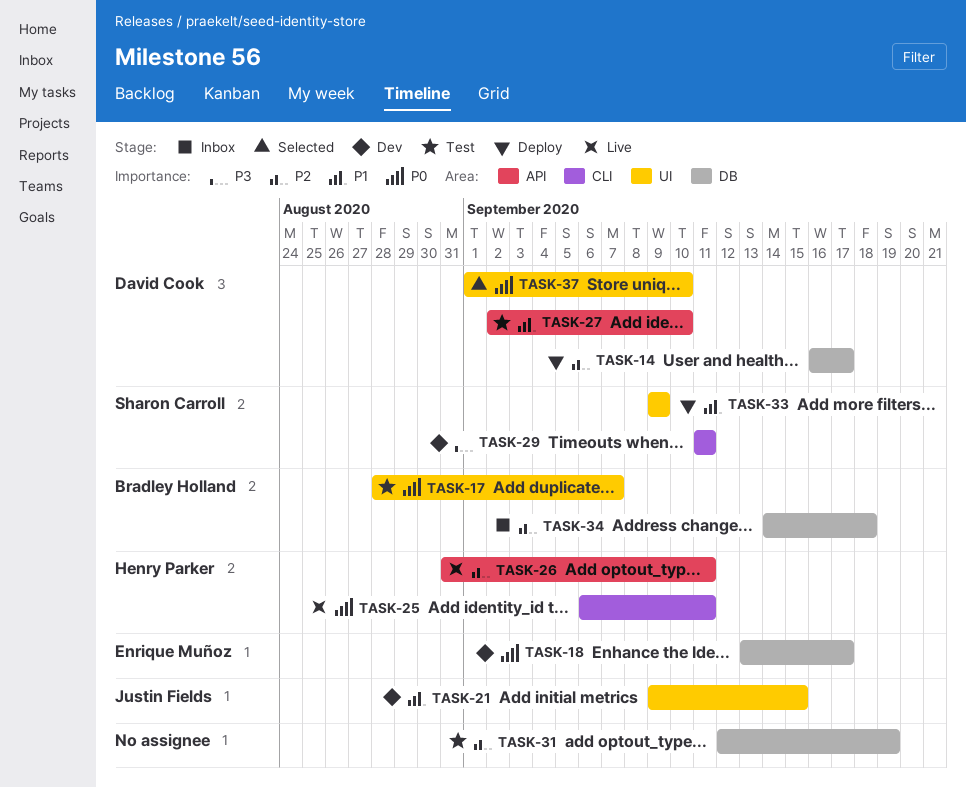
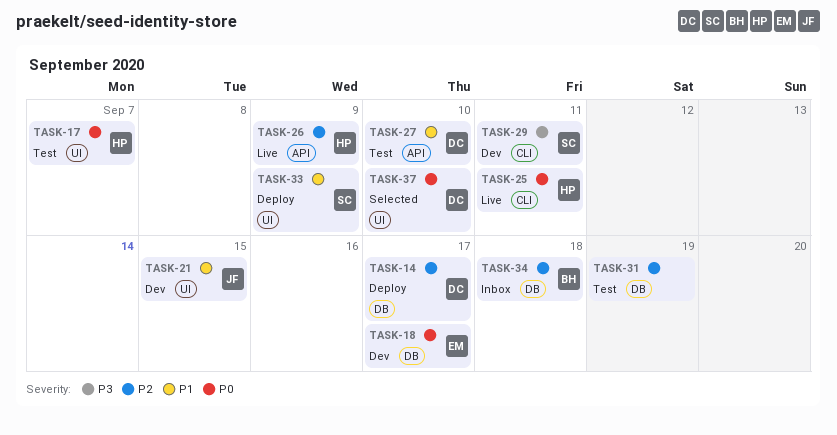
TASK-17, owner: Bradley Holland -> Henry Parker
TASK-26, due: Sep 11 -> Sep 9

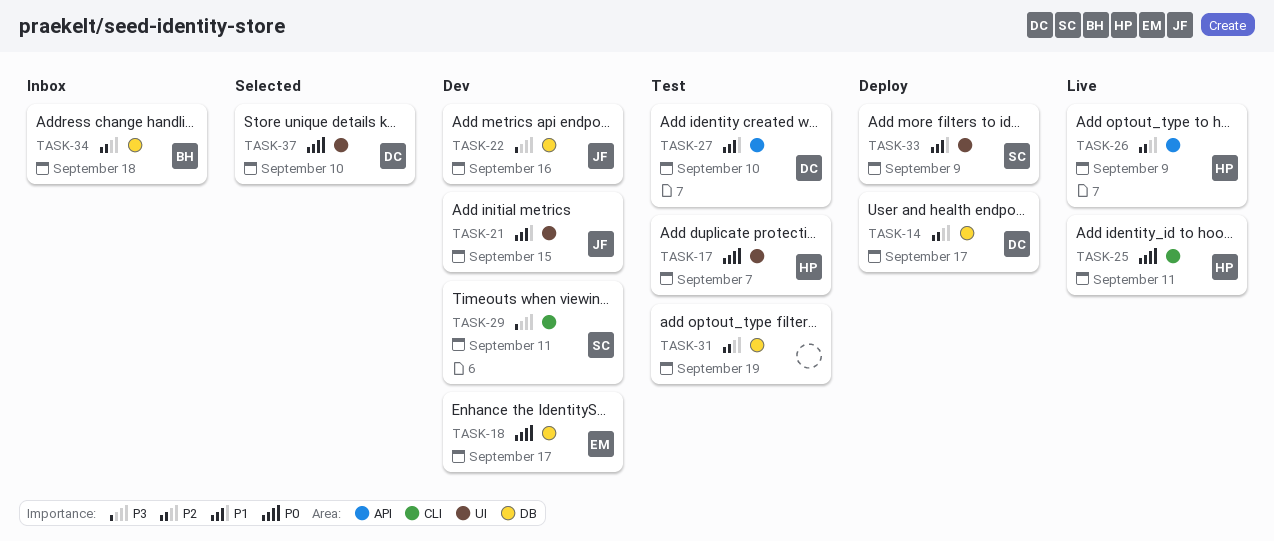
TASK-22: none -> present

